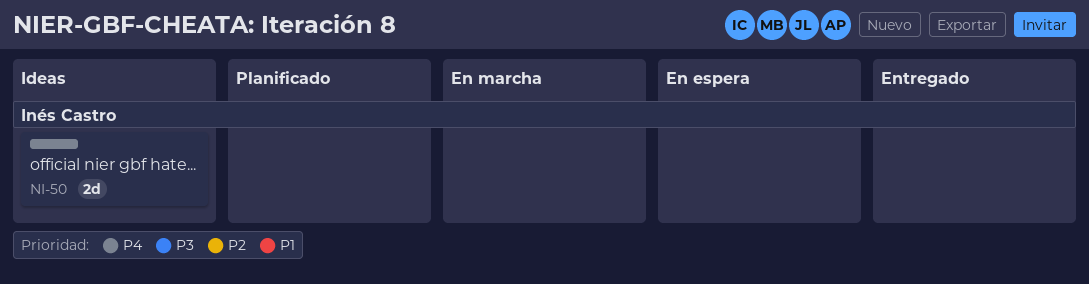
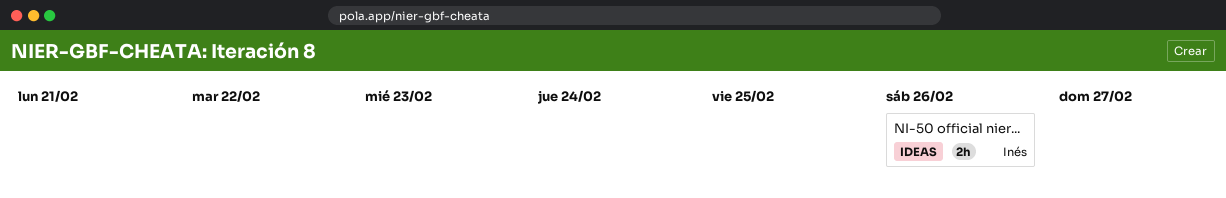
NI-50, estimate: 2d -> 2h

